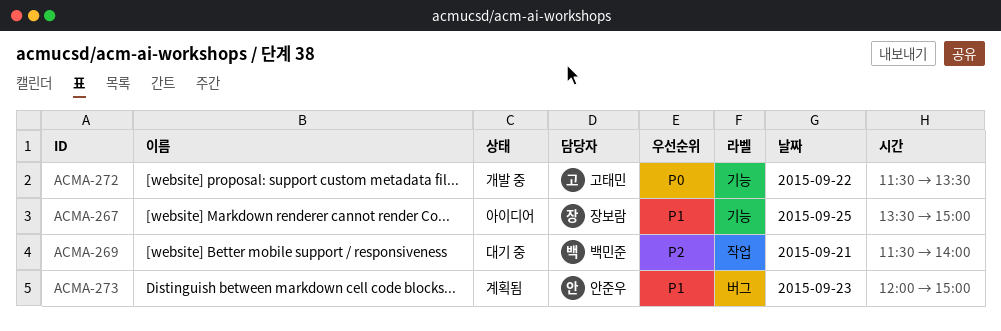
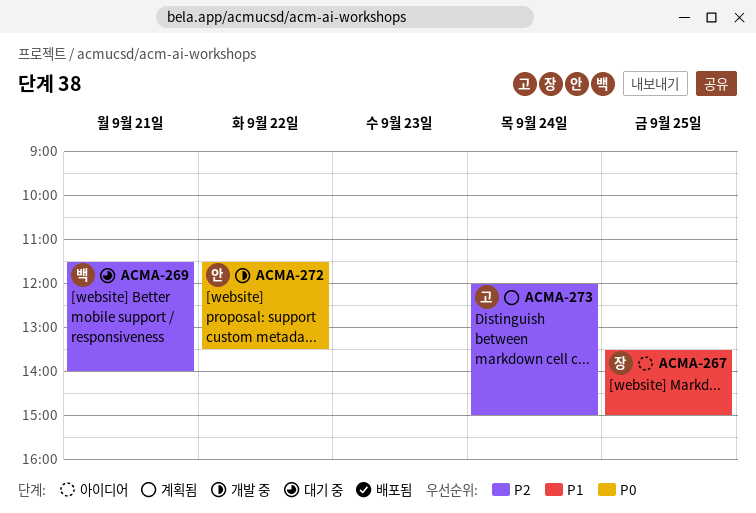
ACMA-272, owner: 고태민 -> 안준우
ACMA-273, owner: 안준우 -> 고태민
ACMA-273, priority: P1 -> P2
ACMA-273, day: Sep 23 -> Sep 24

